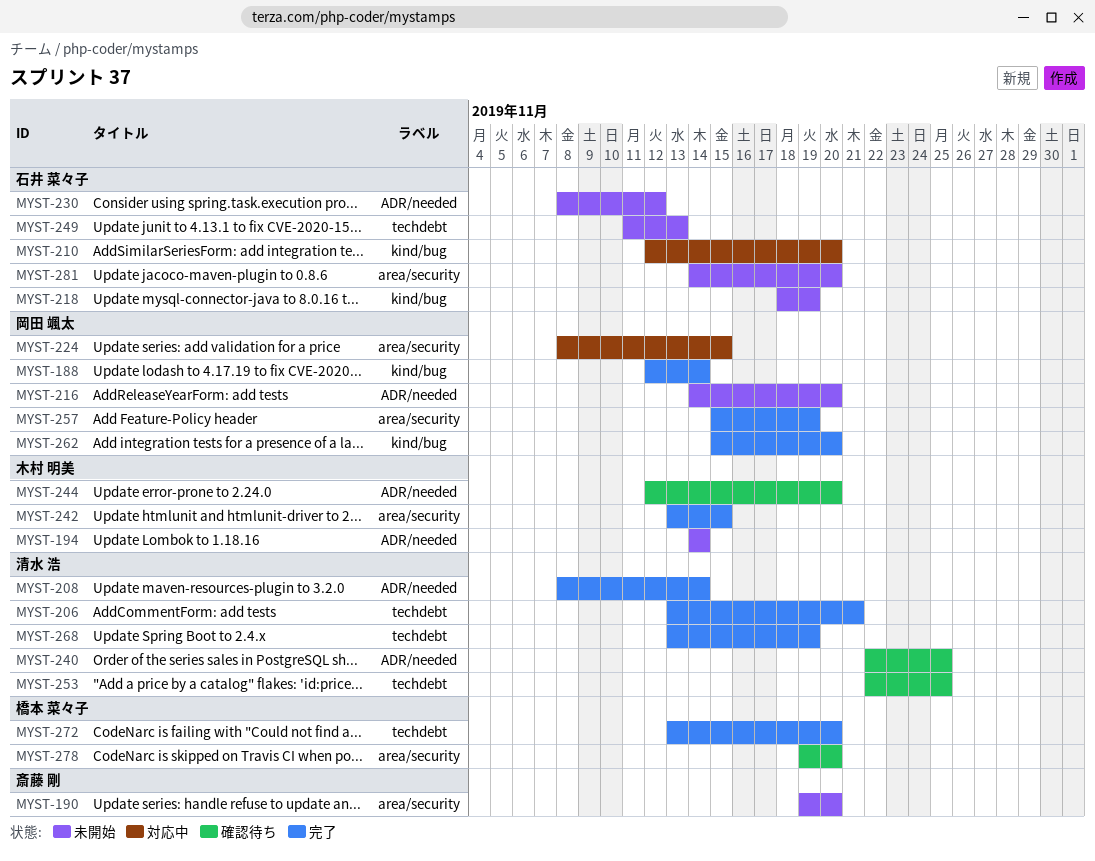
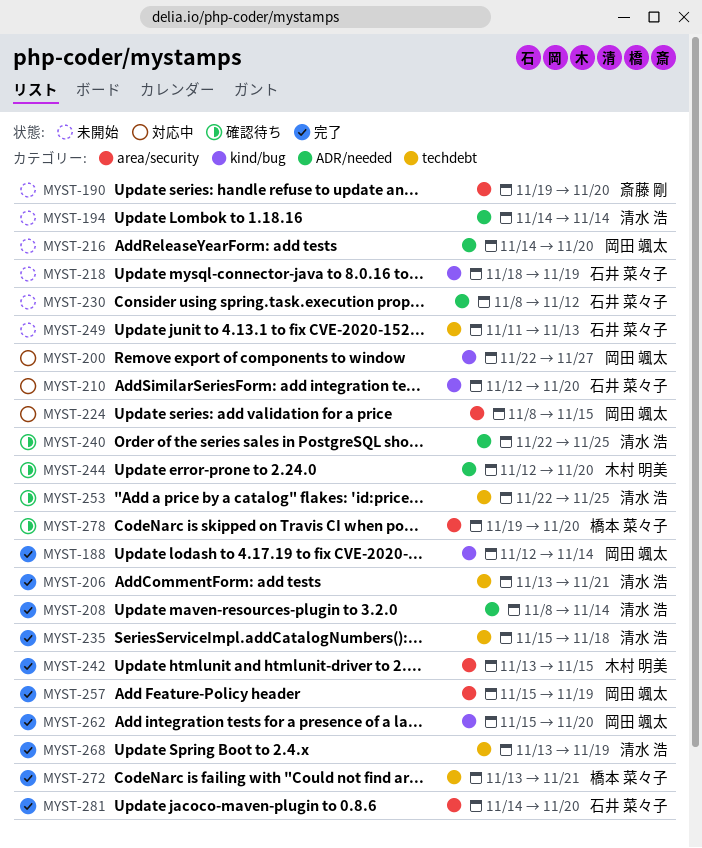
MYST-194, owner: 木村 明美 -> 清水 浩
MYST-200: none -> present
MYST-235: none -> present
MYST-272, due: Nov 20 -> Nov 21
MYST-281, status: 未開始 -> 完了

